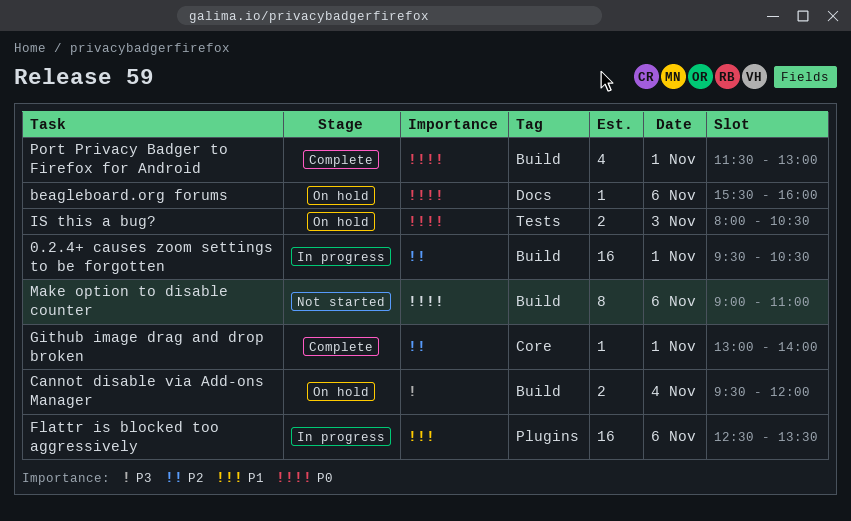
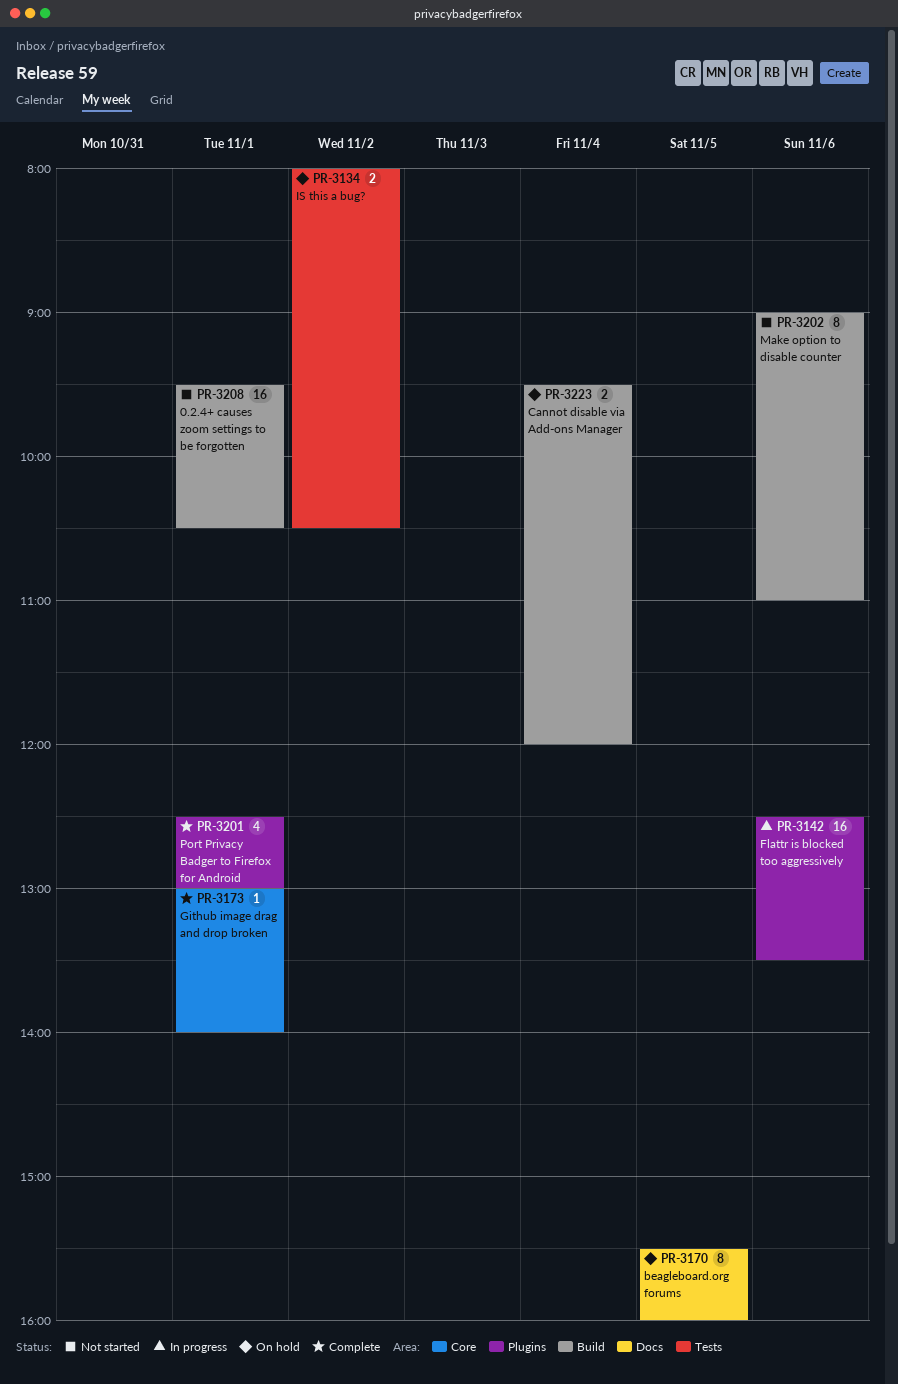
0.2.4+ causes zoom settings to be forgotten, status: In progress -> Not started
beagleboard.org forums, estimate: 1 -> 8
beagleboard.org forums, day: Nov 6 -> Nov 5
IS this a bug?, day: Nov 3 -> Nov 2
Port Privacy Badger to Firefox for Android, label: Build -> Plugins
Port Privacy Badger to Firefox for Android, begins: 11:30 -> 12:30

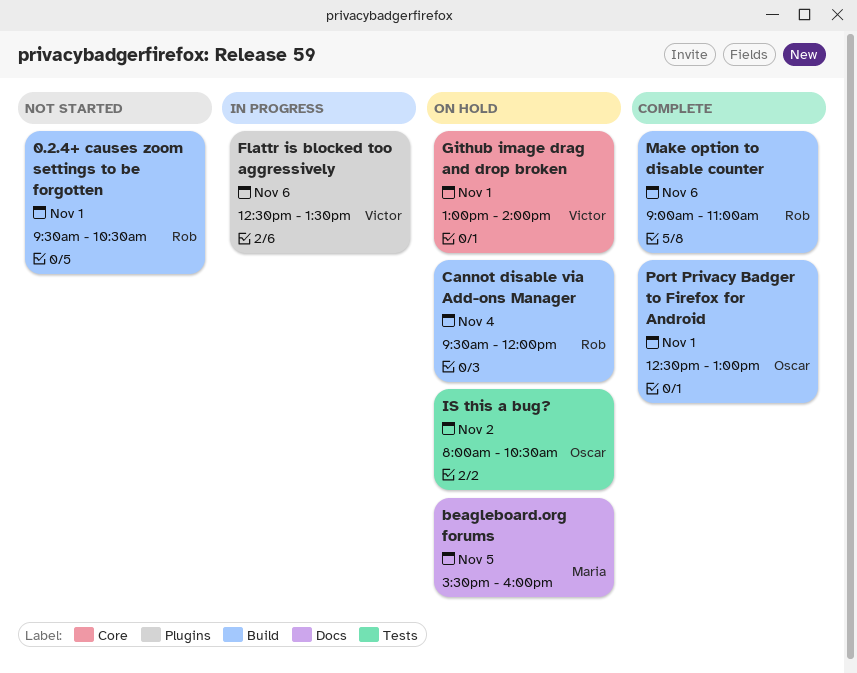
Github image drag and drop broken, status: Complete -> On hold
Make option to disable counter, status: Not started -> Complete
Port Privacy Badger to Firefox for Android, label: Plugins -> Build

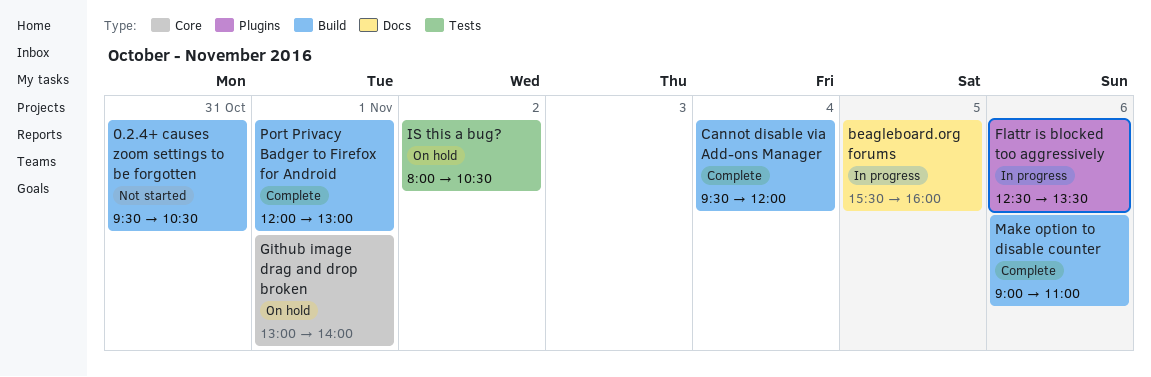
0.2.4+ causes zoom settings to be forgotten, day: Nov 1 -> Oct 31
beagleboard.org forums, status: On hold -> In progress
Cannot disable via Add-ons Manager, status: On hold -> Complete
Port Privacy Badger to Firefox for Android, begins: 12:30 -> 12:00

